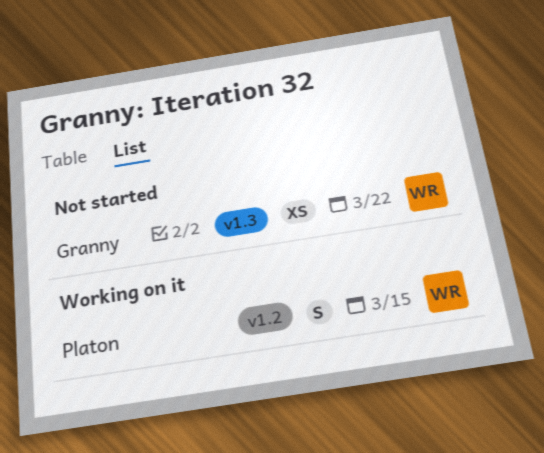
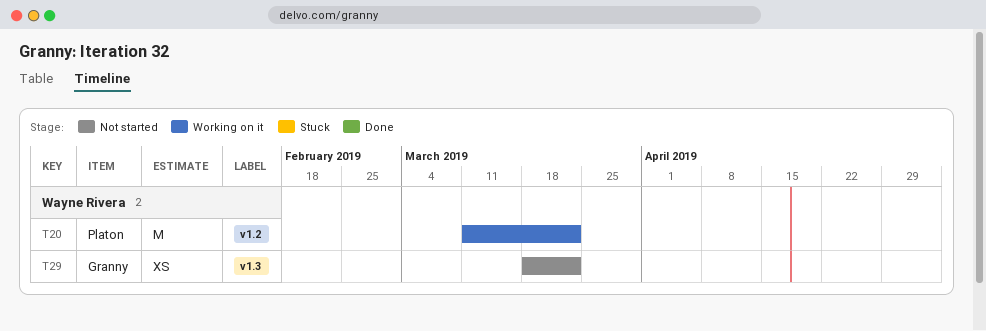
Platon, estimate: S -> M
Platon, due: Mar 15 -> Mar 22

